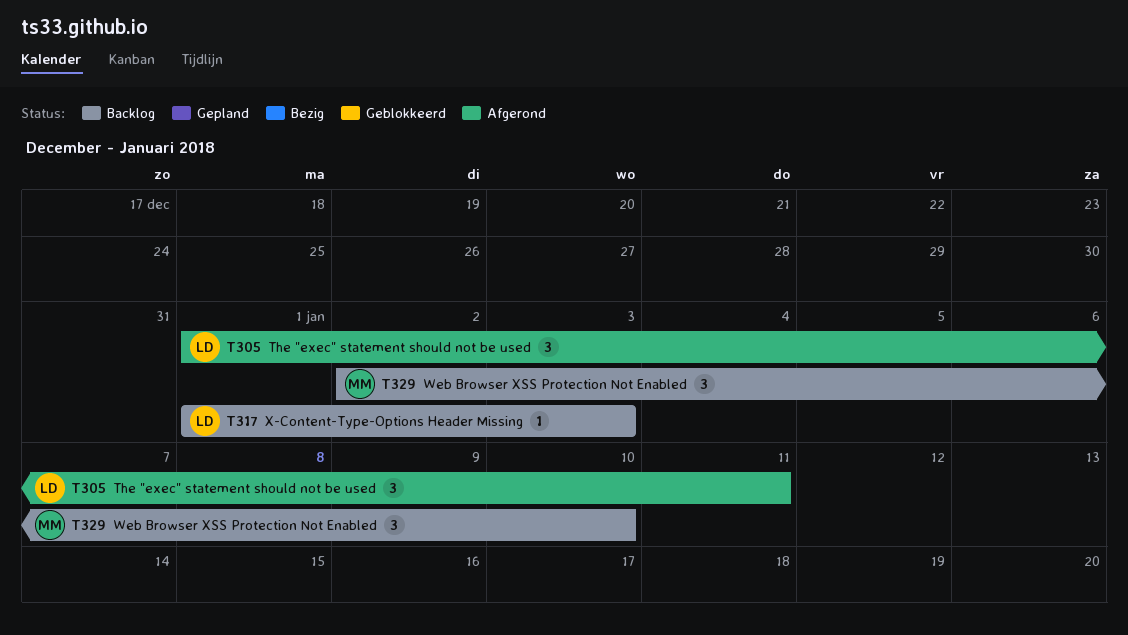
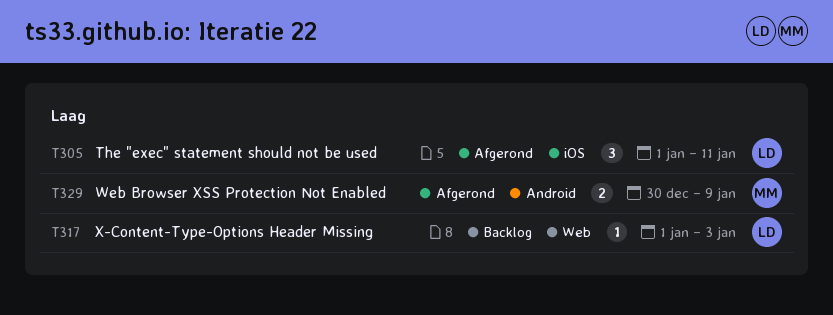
T329, status: Backlog -> Afgerond
T329, estimate: 3 -> 2
T329, start: Jan 2 -> Dec 30
T329, due: Jan 10 -> Jan 9

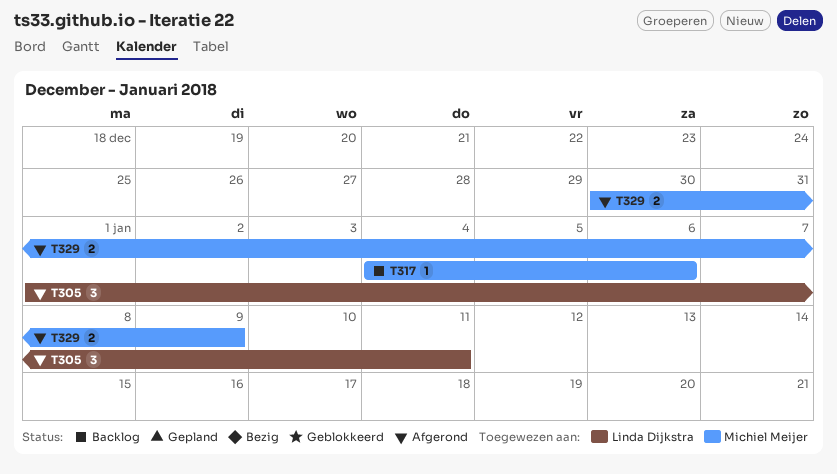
T317, owner: Linda Dijkstra -> Michiel Meijer
T317, start: Jan 1 -> Jan 4
T317, due: Jan 3 -> Jan 6

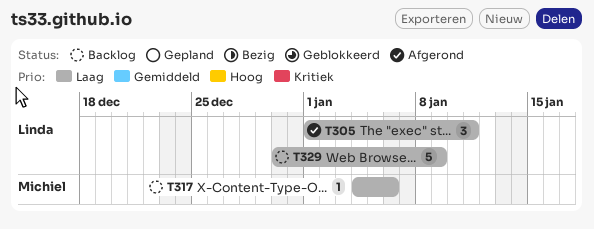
T329, status: Afgerond -> Backlog
T329, owner: Michiel Meijer -> Linda Dijkstra
T329, estimate: 2 -> 5

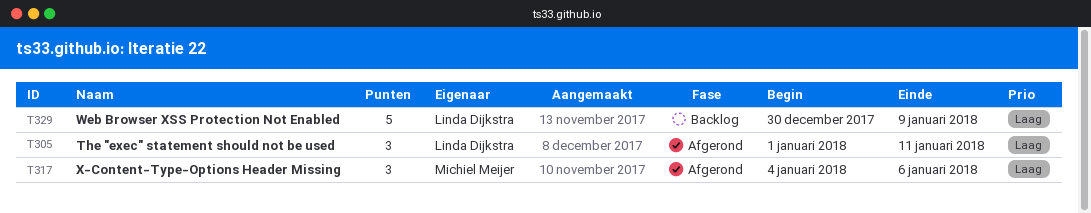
T317, status: Backlog -> Afgerond
T317, estimate: 1 -> 3

